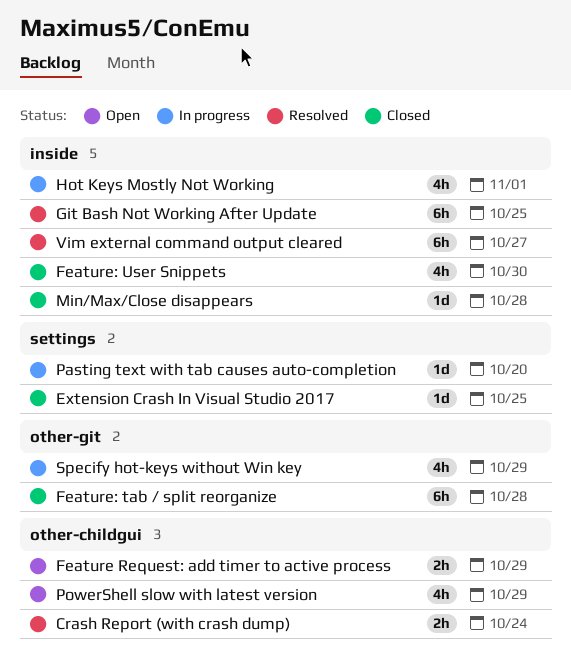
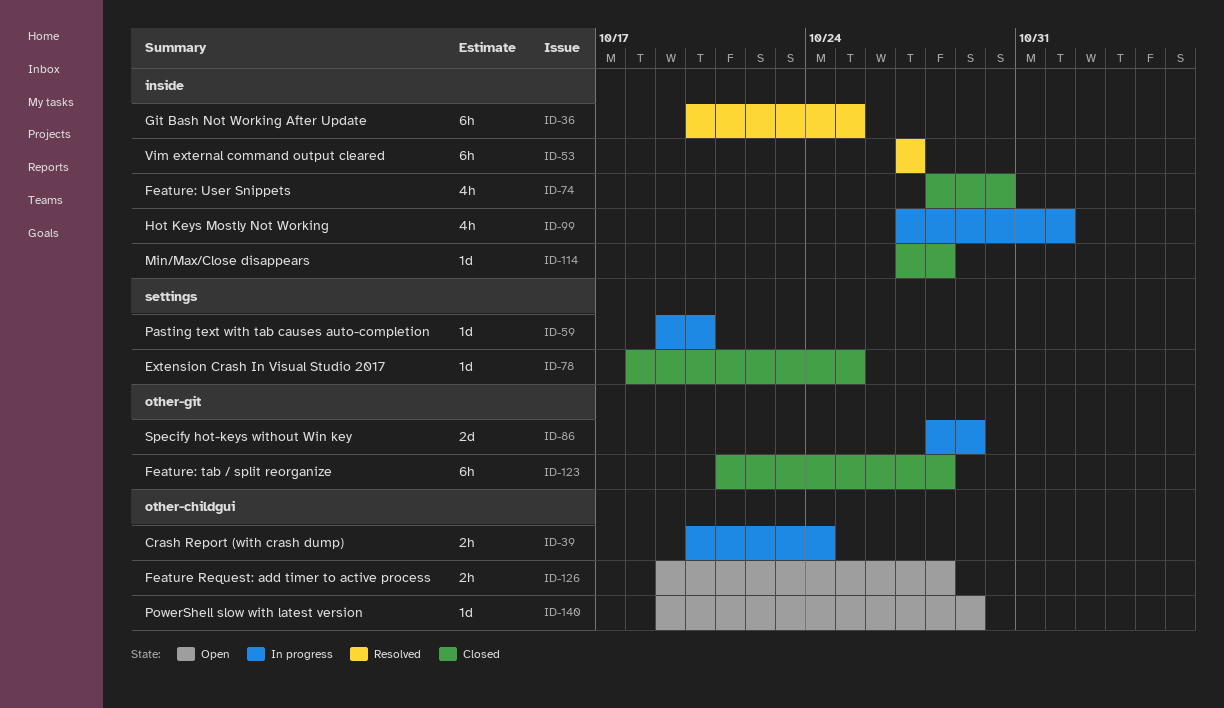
Crash Report (with crash dump), status: Resolved -> In progress
Feature Request: add timer to active process, due: Oct 29 -> Oct 28
PowerShell slow with latest version, estimate: 4h -> 1d
Specify hot-keys without Win key, estimate: 4h -> 2d

